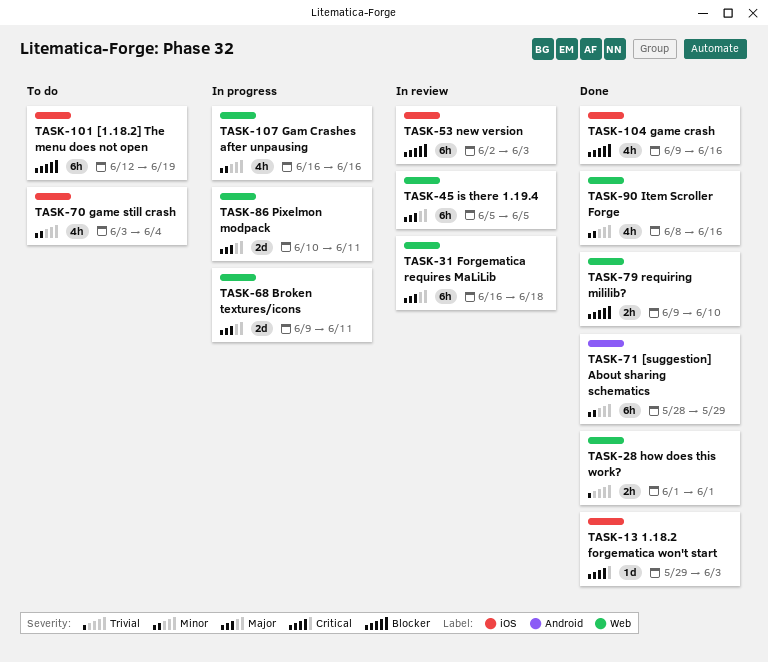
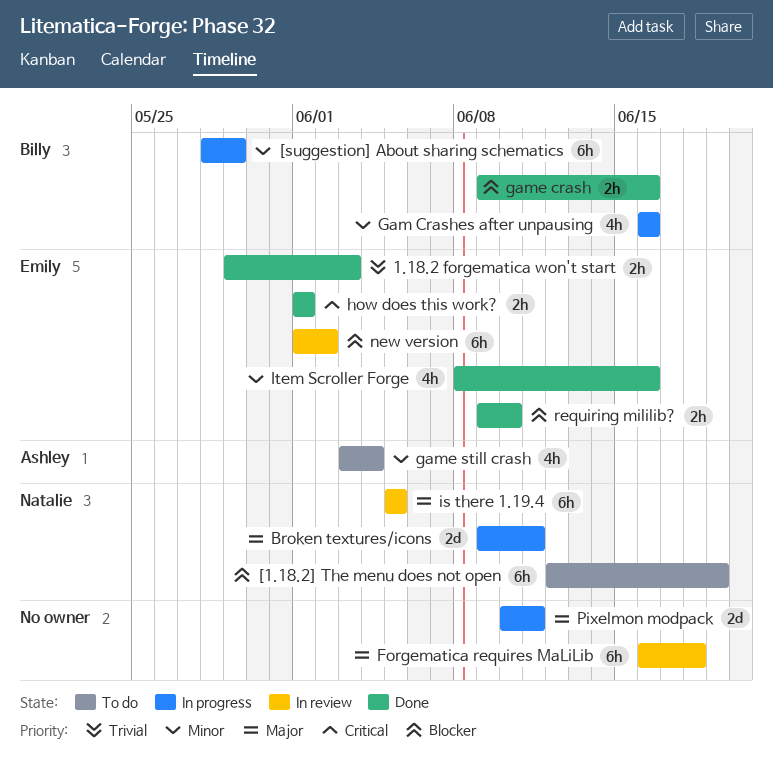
1.18.2 forgematica won't start, priority: Critical -> Trivial
1.18.2 forgematica won't start, estimate: 1d -> 2h
[suggestion] About sharing schematics, status: Done -> In progress
game crash, estimate: 4h -> 2h
how does this work?, priority: Trivial -> Critical
new version, start: Jun 2 -> Jun 1
new version, due: Jun 3 -> Jun 2

